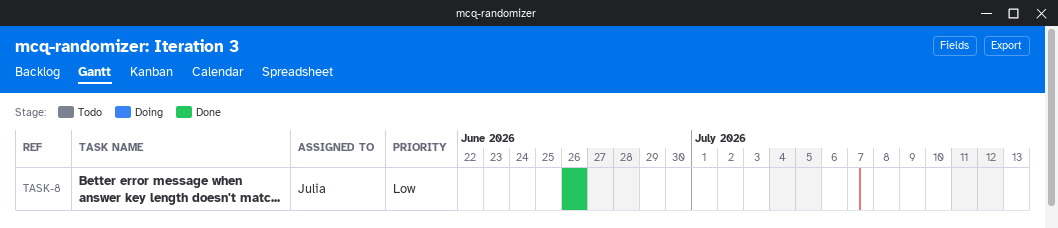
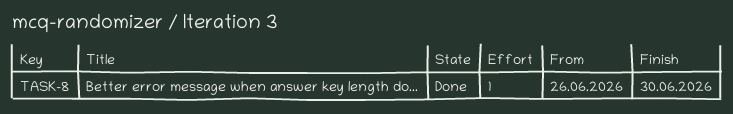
TASK-8, due: Jun 26 -> Jun 30

